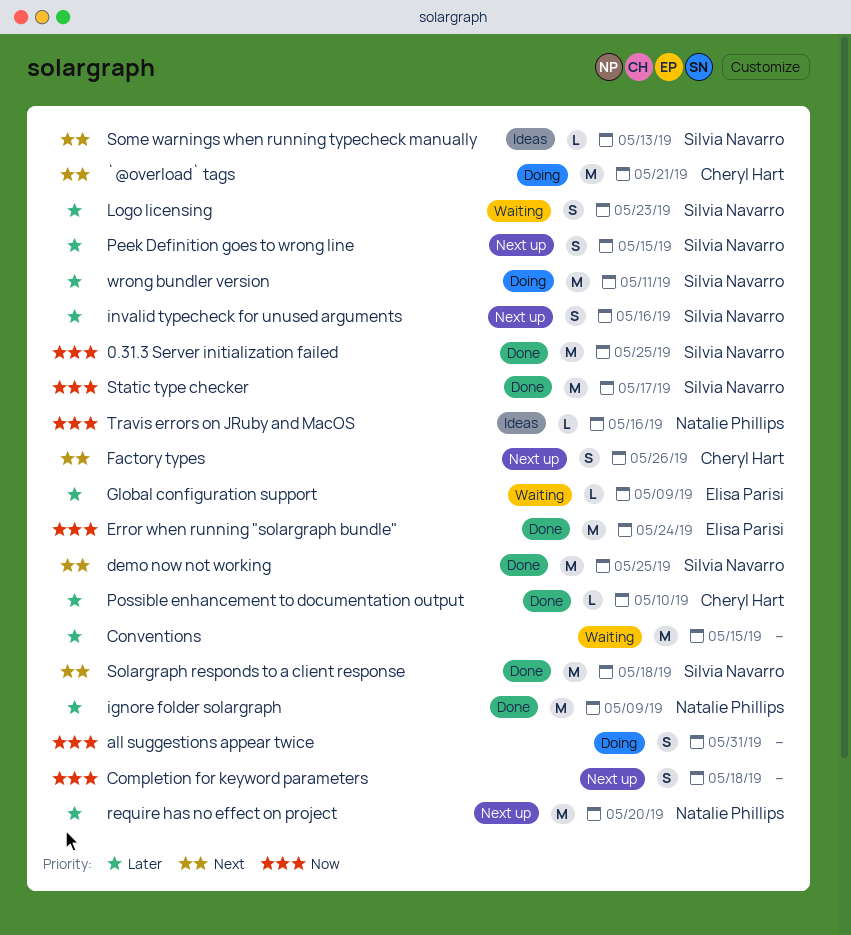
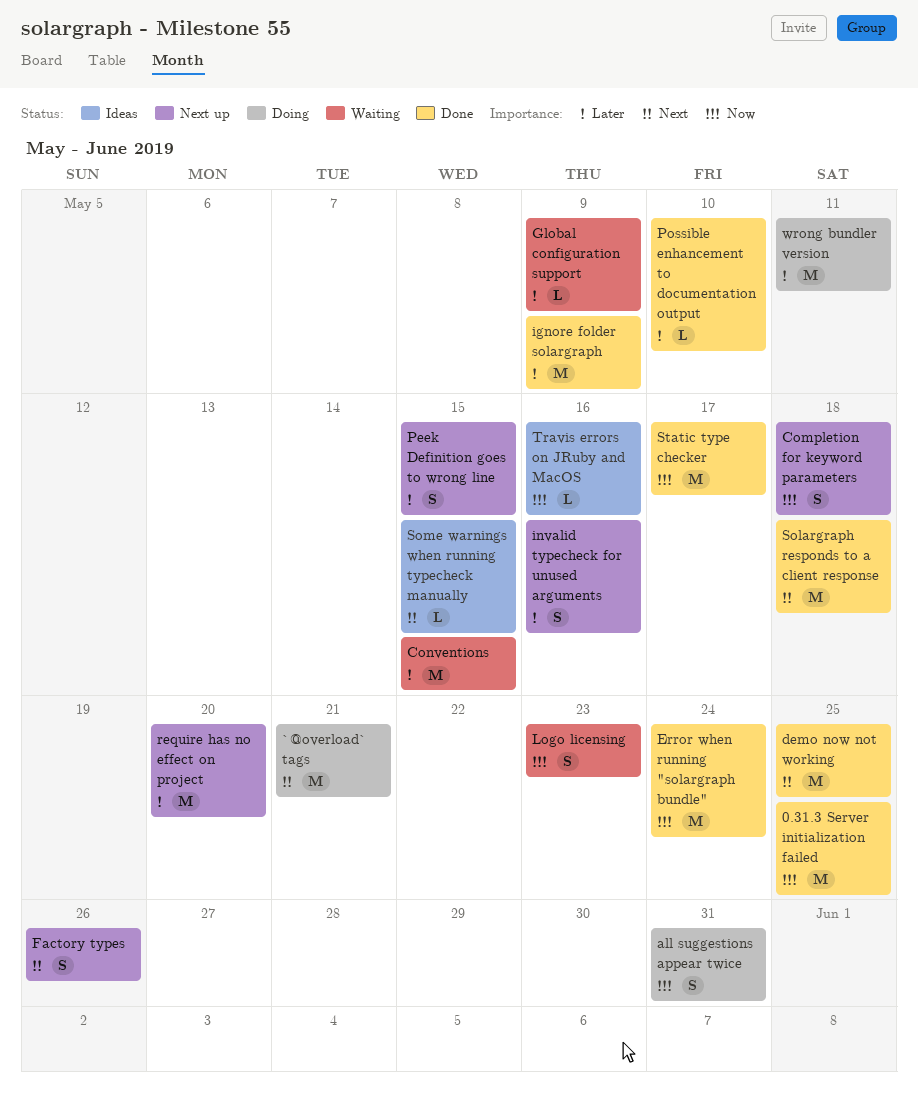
Logo licensing, priority: Later -> Now
Some warnings when running typecheck manually, due: May 13 -> May 15

